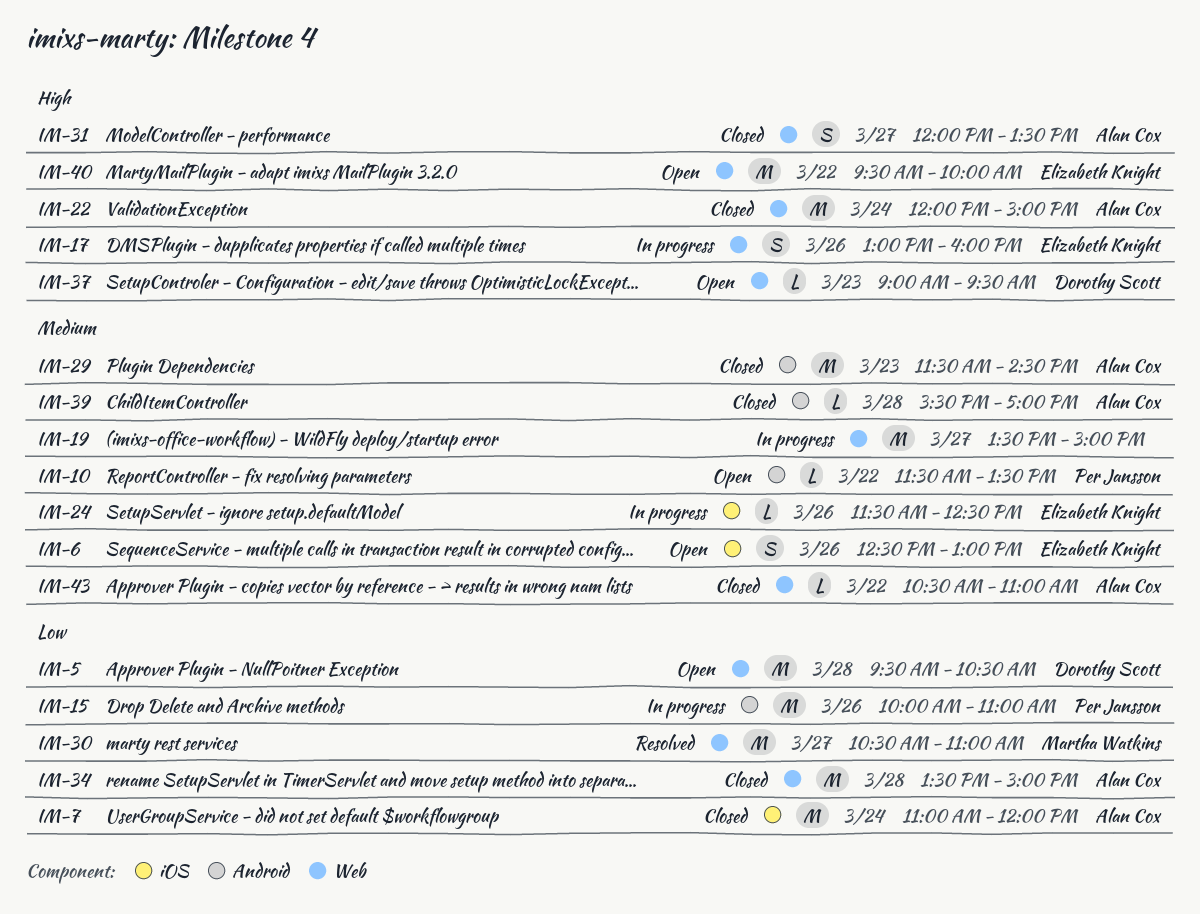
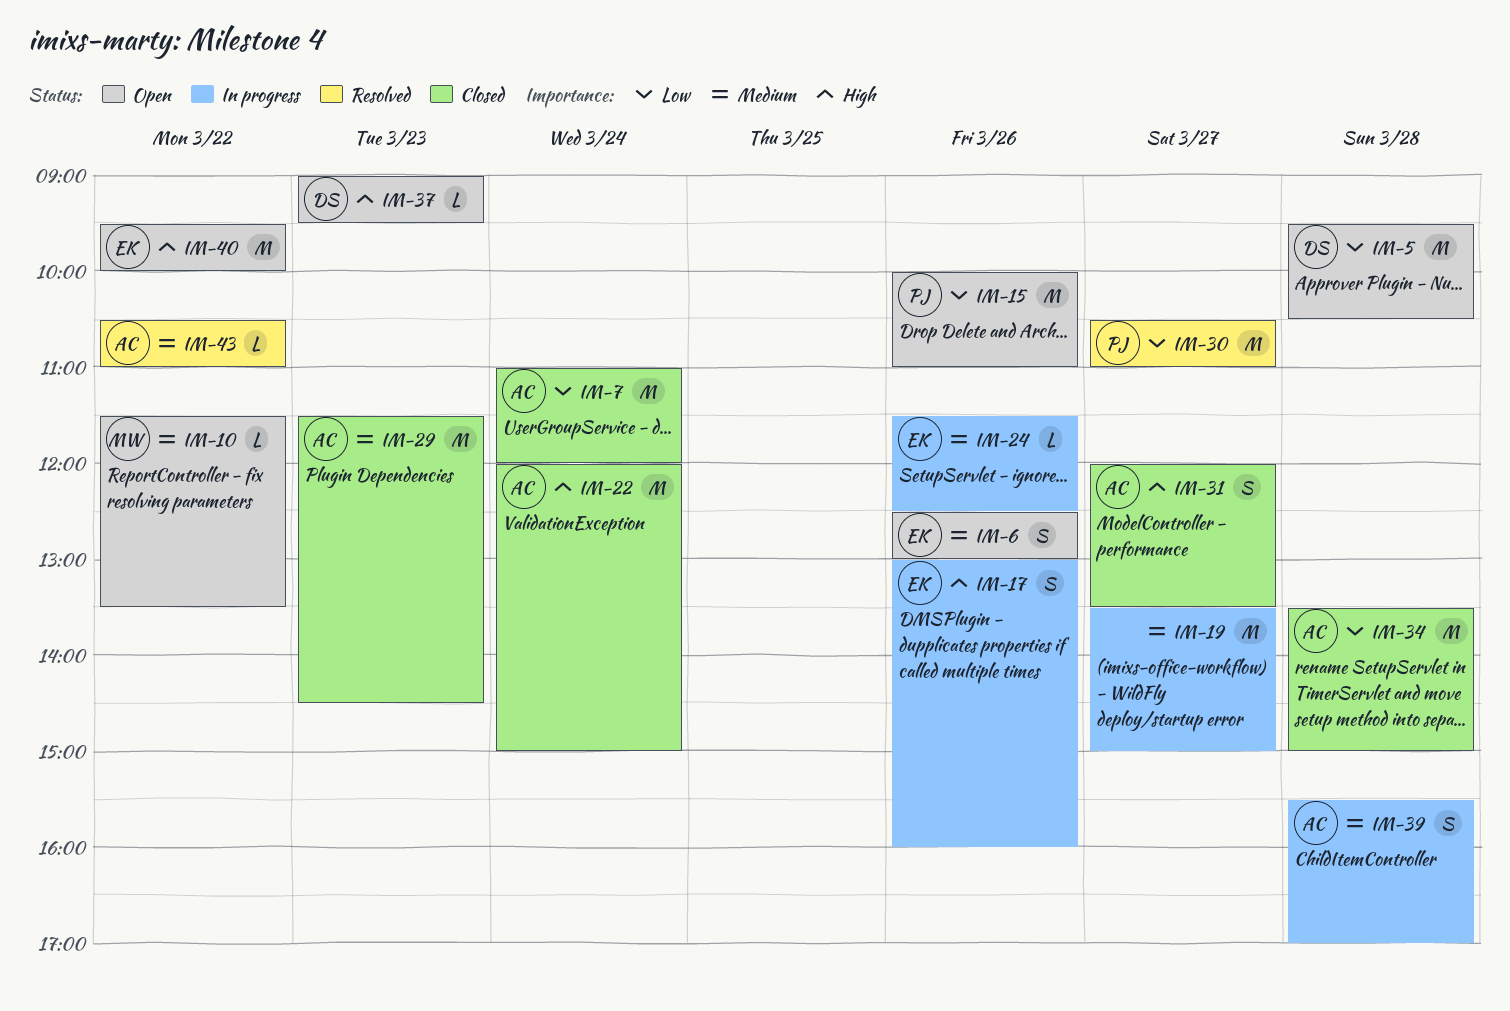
IM-10, owner: Per Jansson -> Martha Watkins
IM-15, status: In progress -> Open
IM-30, owner: Martha Watkins -> Per Jansson
IM-39, status: Closed -> In progress
IM-39, estimate: L -> S
IM-43, status: Closed -> Resolved

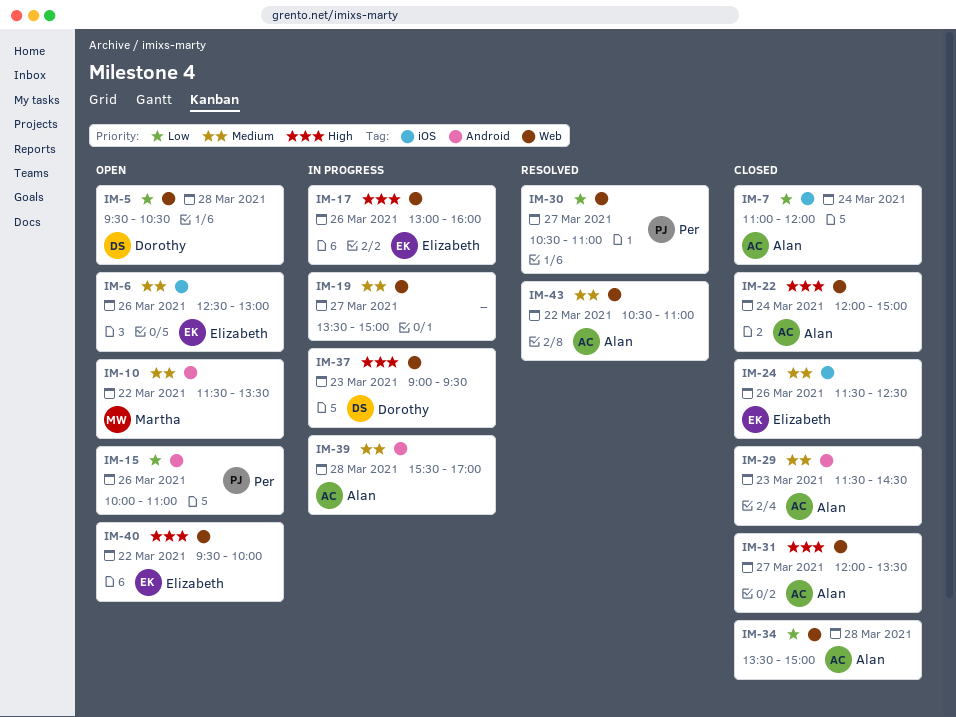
IM-24, status: In progress -> Closed
IM-37, status: Open -> In progress

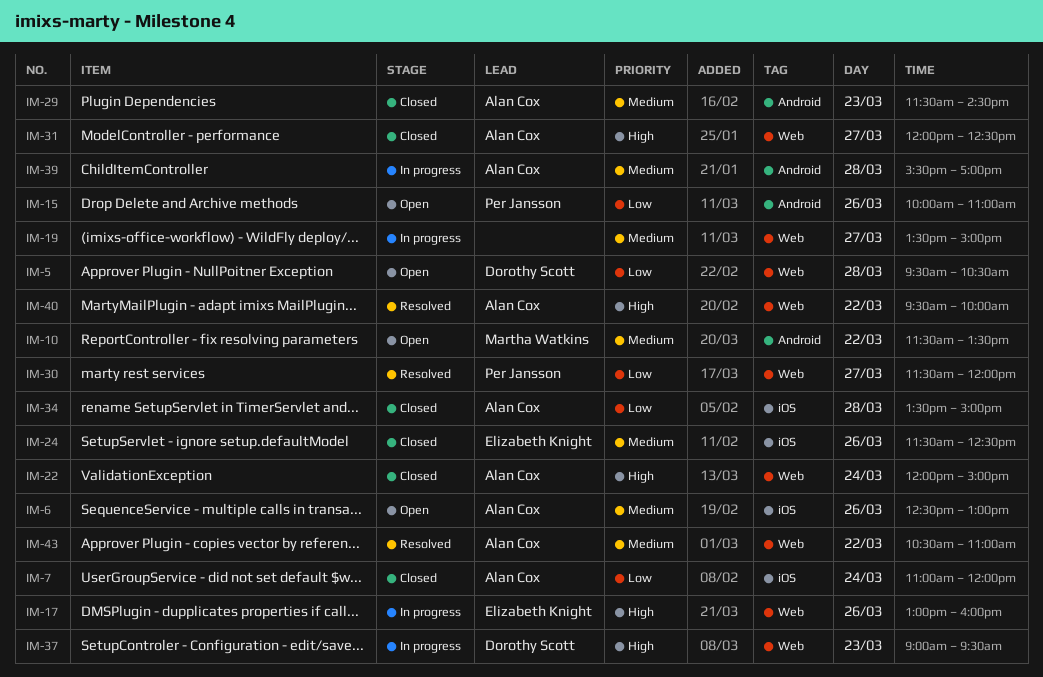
IM-6, owner: Elizabeth Knight -> Alan Cox
IM-30, begins: 10:30 -> 11:30
IM-30, ends: 11:00 -> 12:00
IM-31, ends: 13:30 -> 12:30
IM-34, label: Web -> iOS
IM-40, status: Open -> Resolved
IM-40, owner: Elizabeth Knight -> Alan Cox

